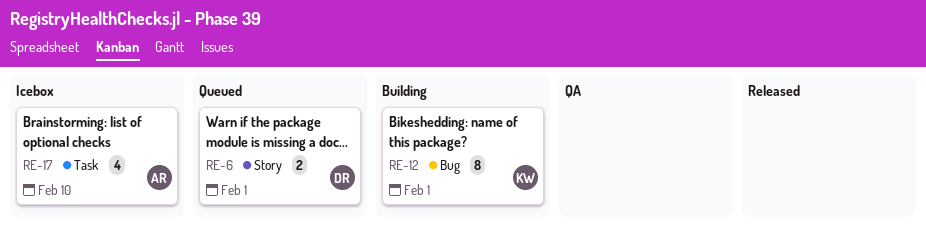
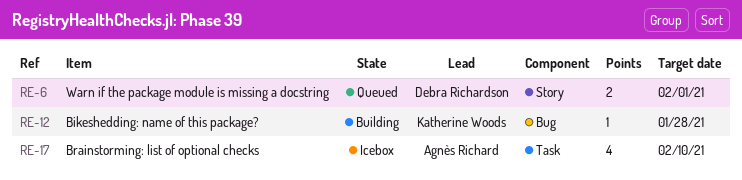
RE-12, estimate: 8 -> 1
RE-12, due: Feb 1 -> Jan 28

